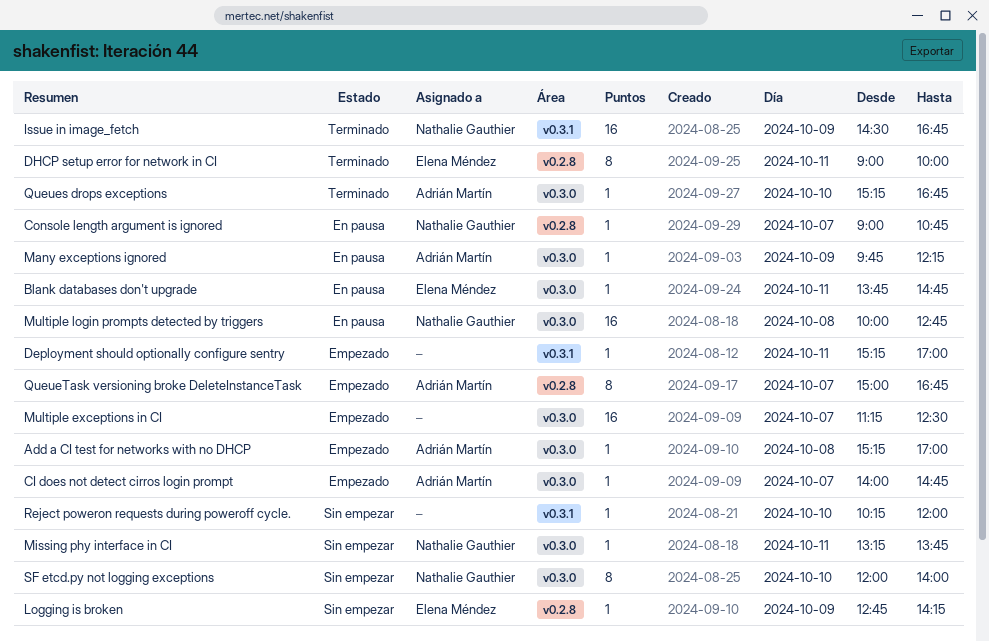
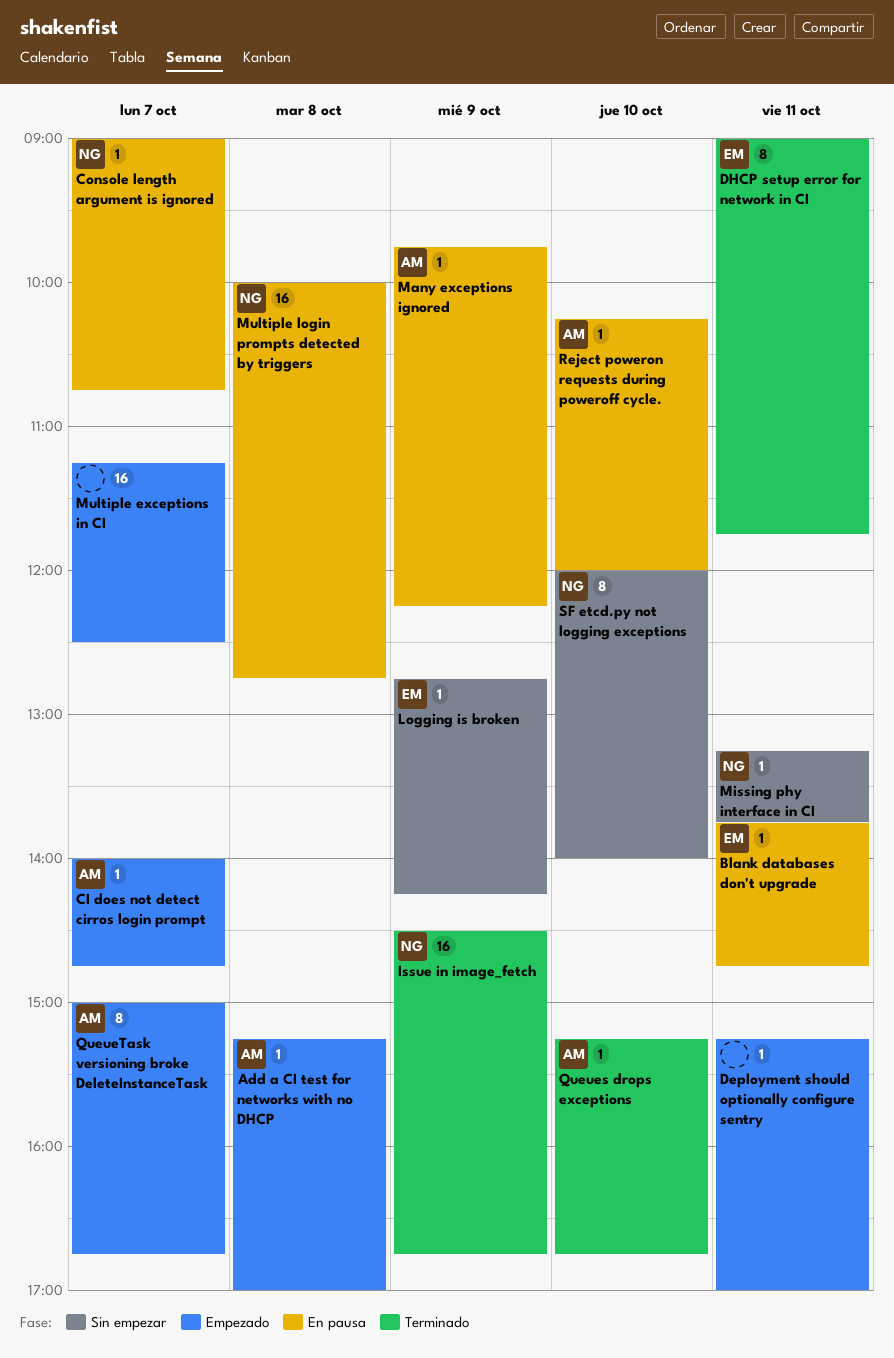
DHCP setup error for network in CI, ends: 10:00 -> 11:45
Reject poweron requests during poweroff cycle., status: Sin empezar -> En pausa
Reject poweron requests during poweroff cycle., owner: none -> Adrián Martín

